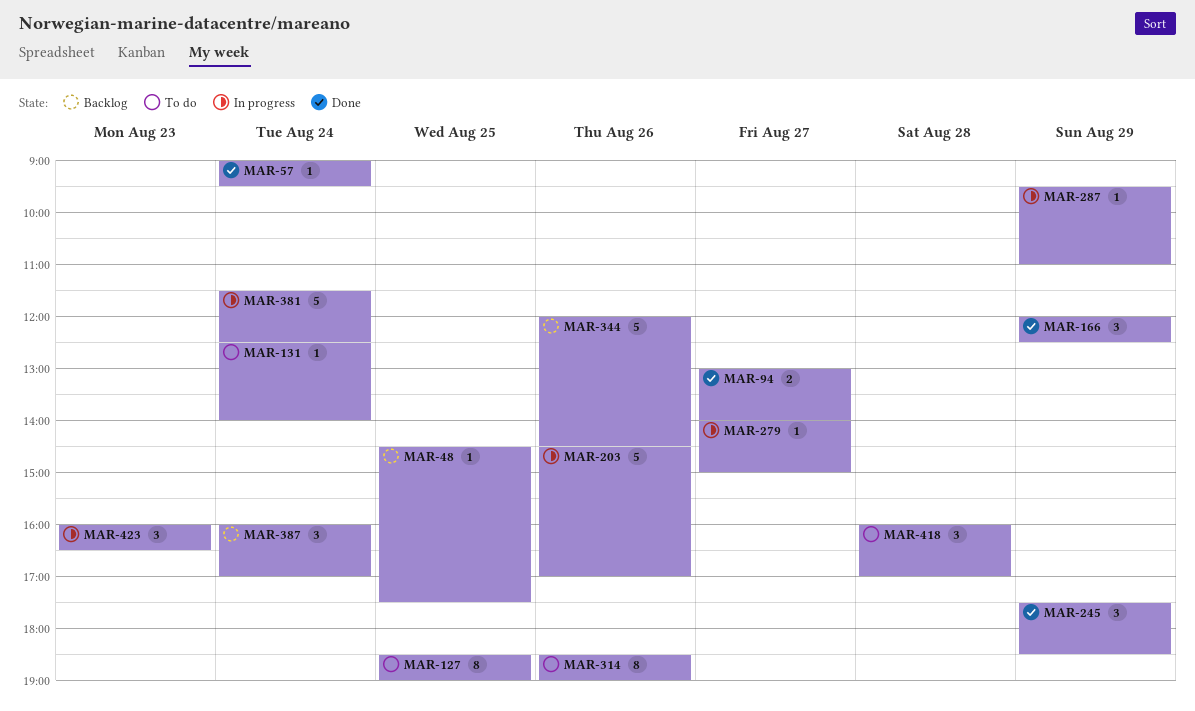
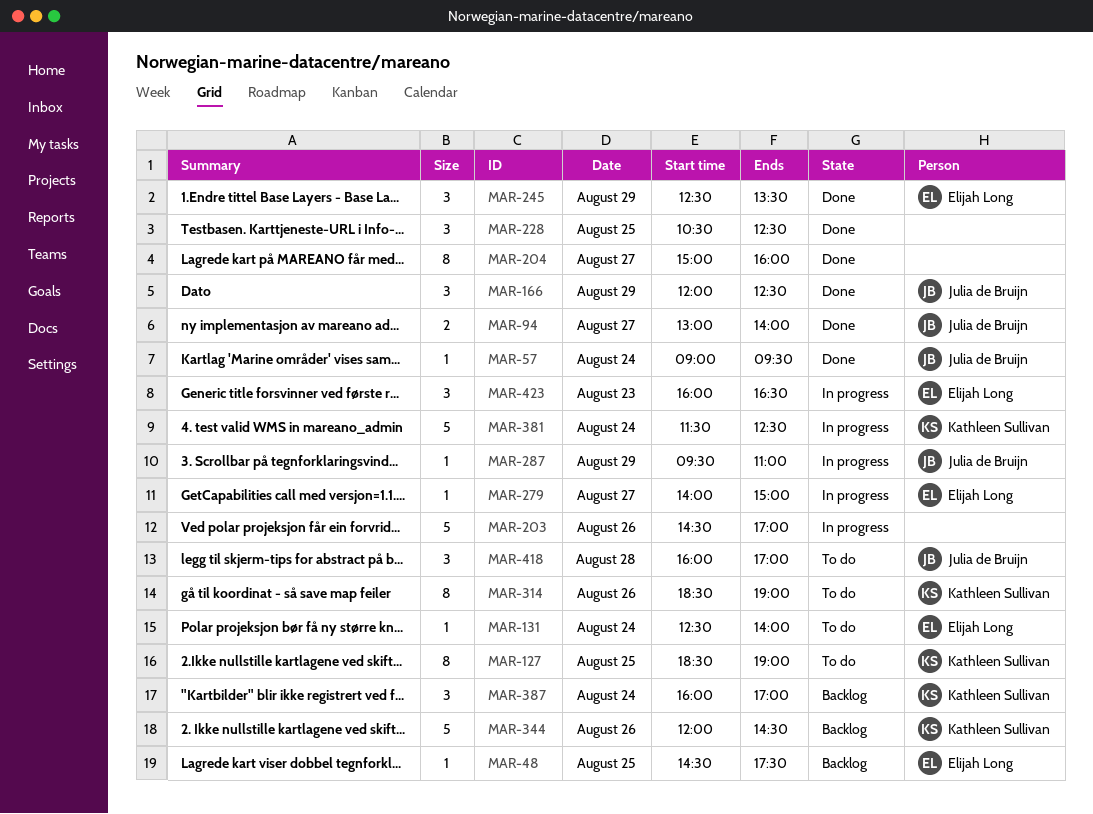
MAR-204: none -> present
MAR-228: none -> present
MAR-245, begins: 17:30 -> 12:30
MAR-245, ends: 18:30 -> 13:30

